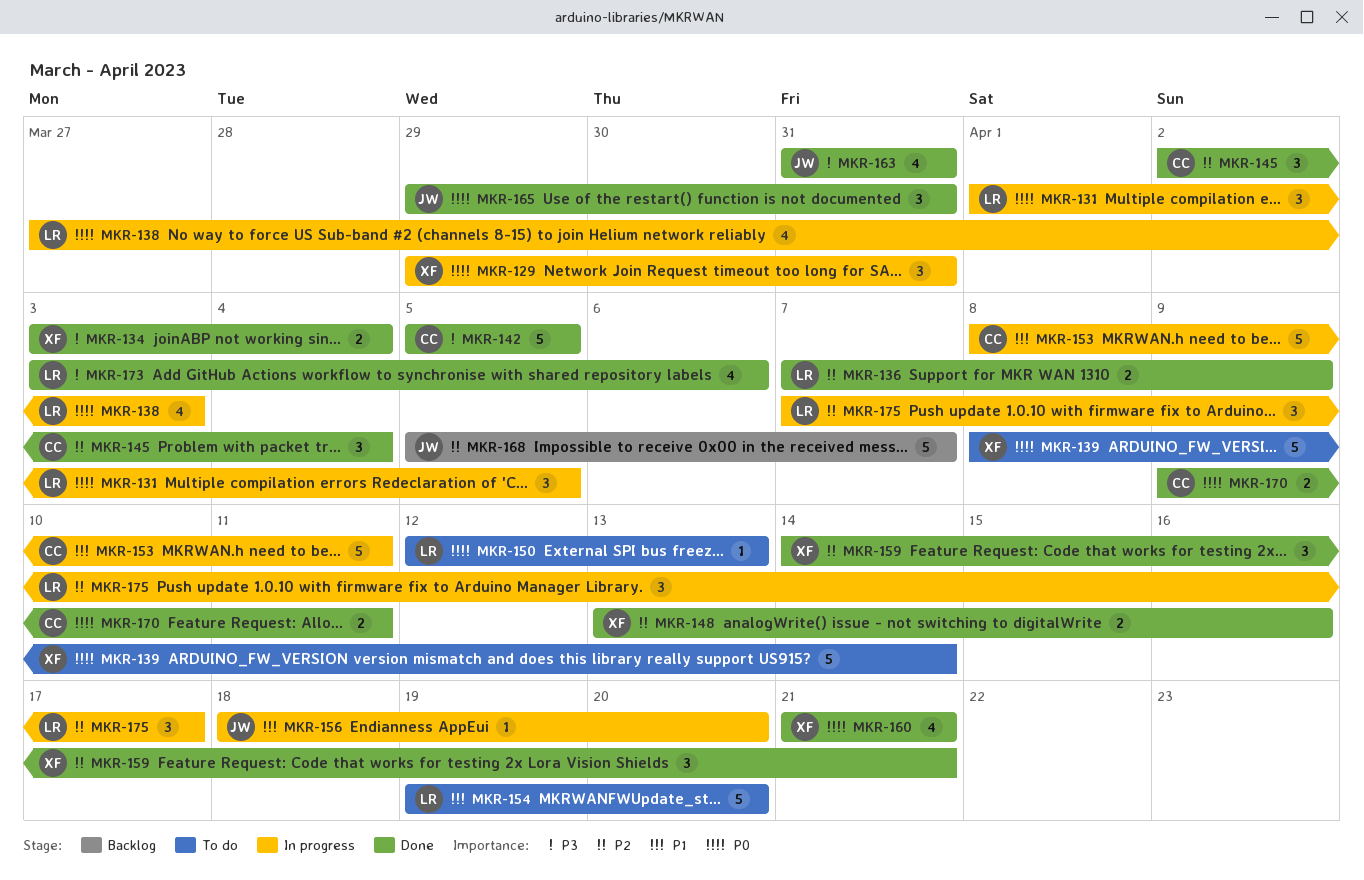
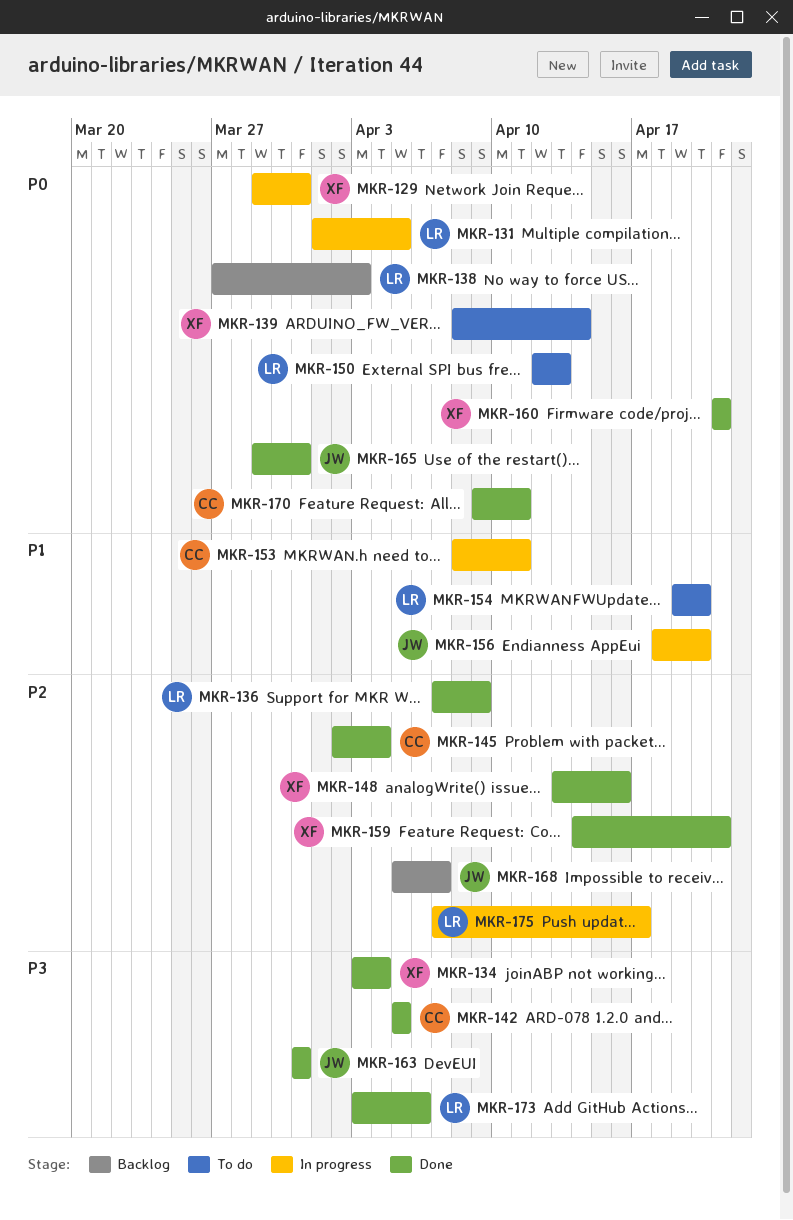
MKR-138, status: In progress -> Backlog

